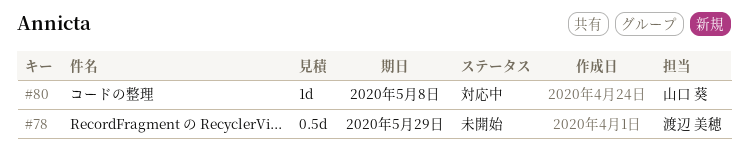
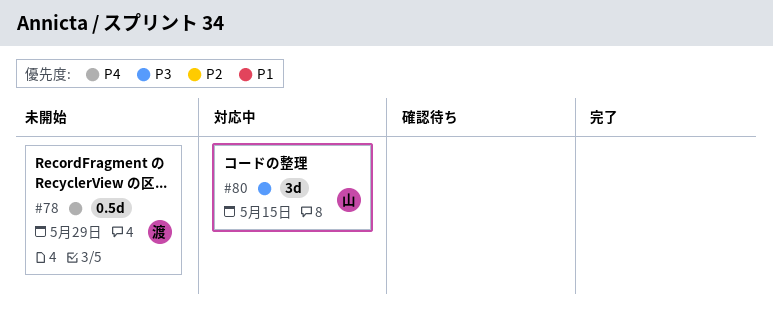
#80, estimate: 1d -> 3d
#80, due: May 8 -> May 15

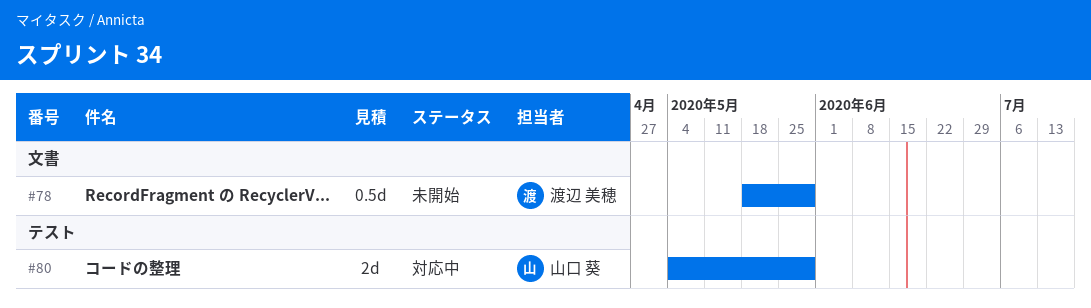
#80, estimate: 3d -> 2d
#80, due: May 15 -> May 29

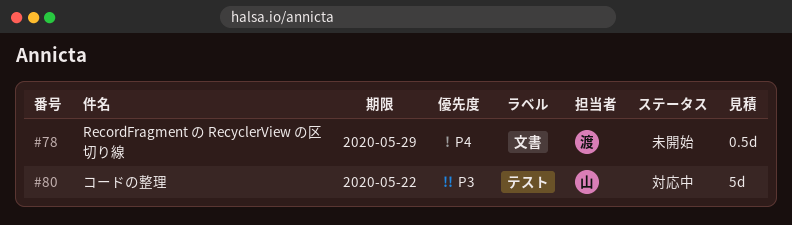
#80, estimate: 2d -> 5d
#80, due: May 29 -> May 22

